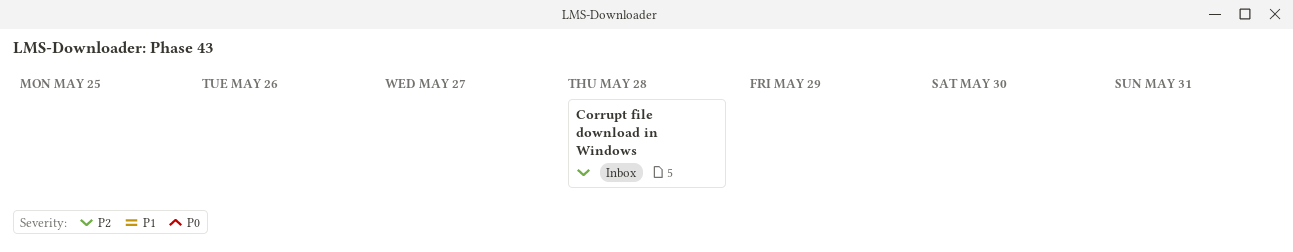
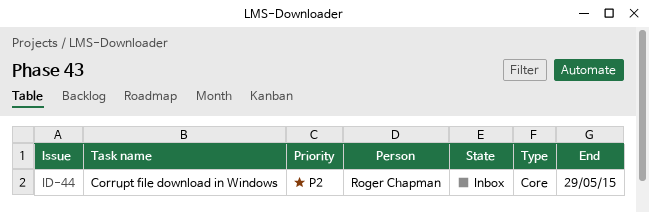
Corrupt file download in Windows, due: May 28 -> May 29

